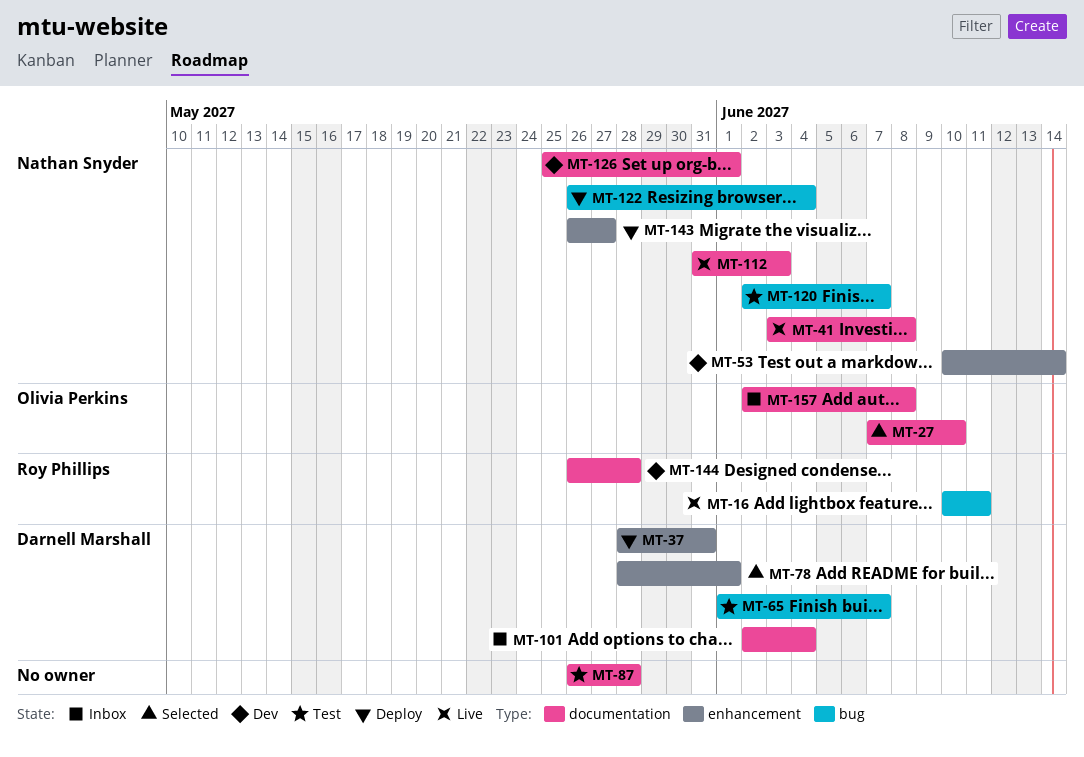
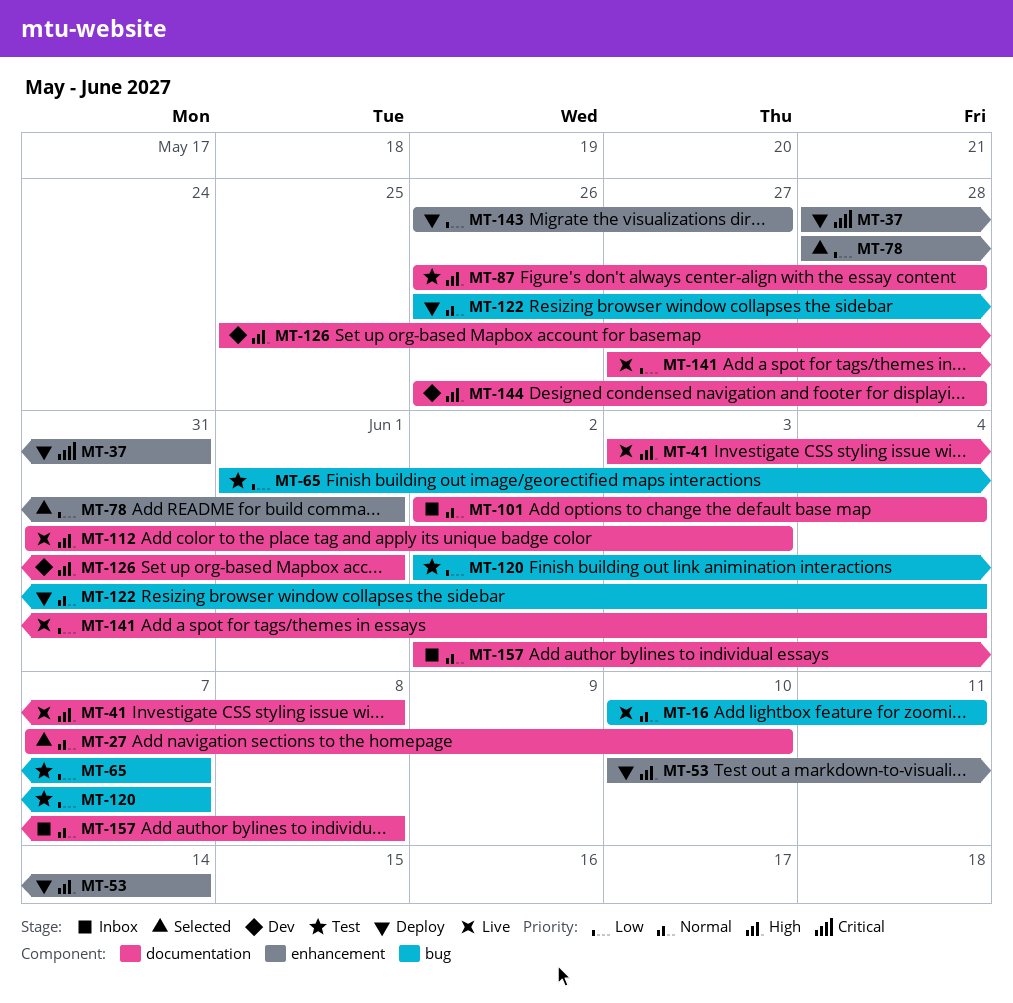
MT-53, status: Dev -> Deploy
MT-141: none -> present

